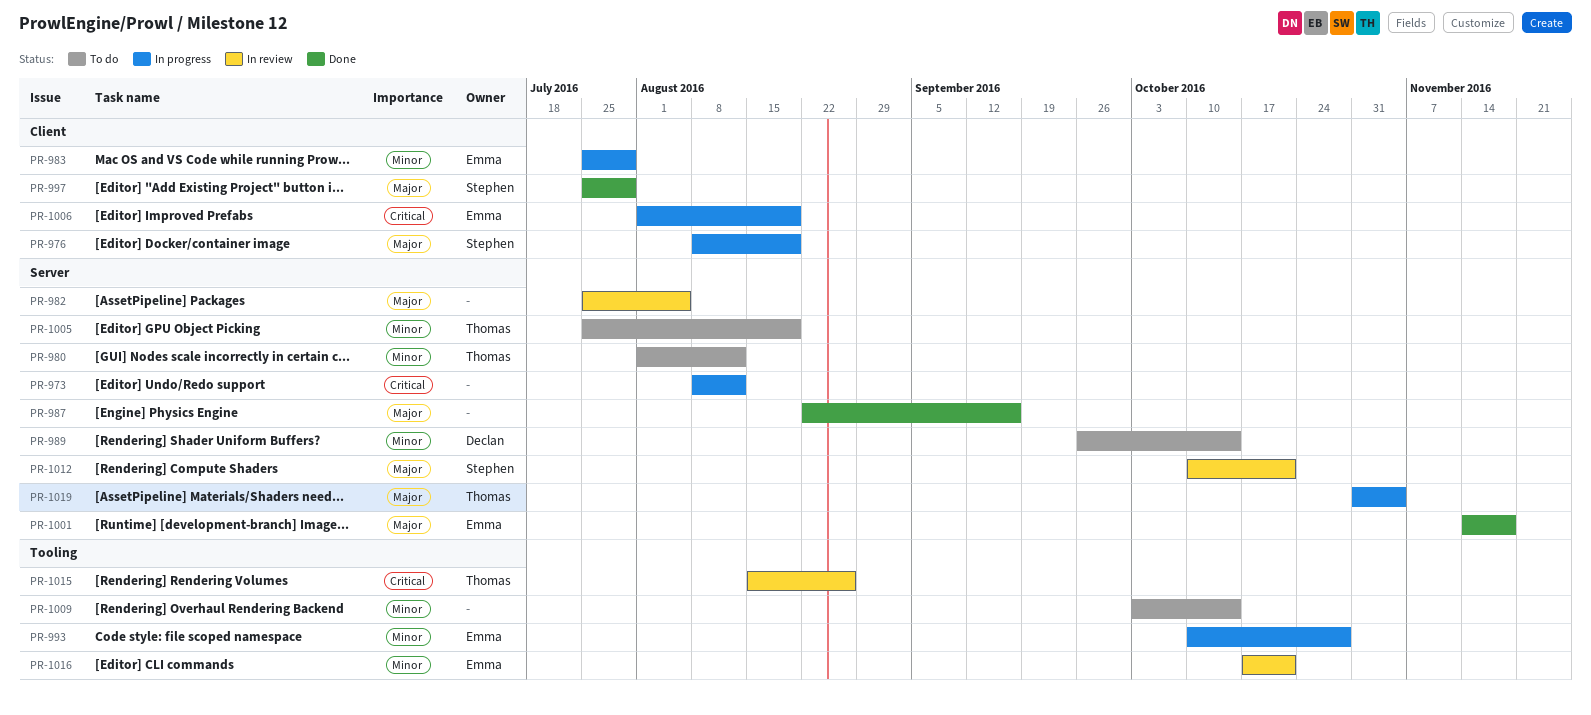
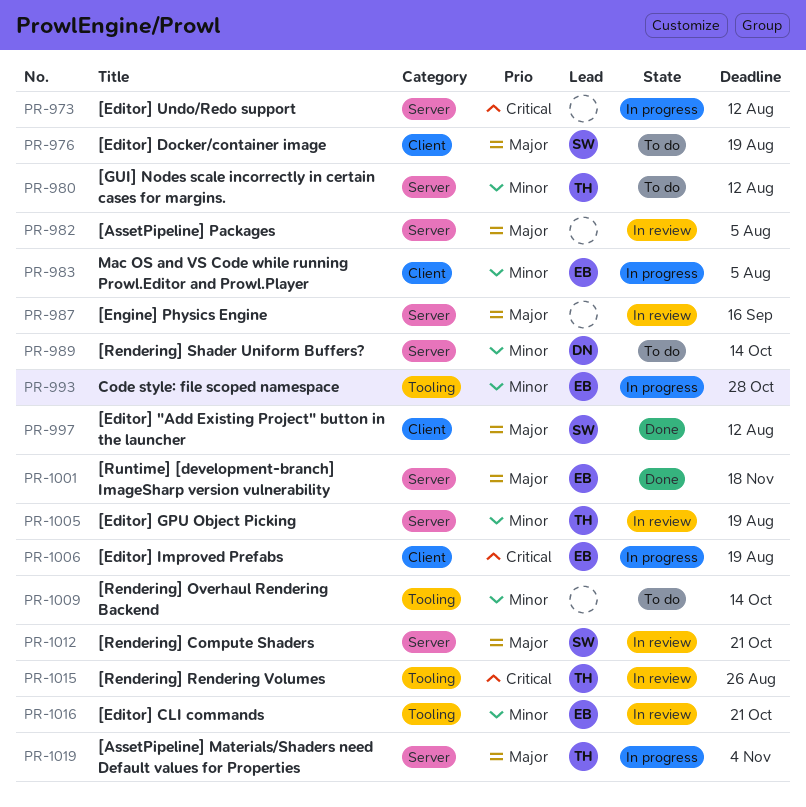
PR-976, status: In progress -> To do
PR-983, due: Jul 29 -> Aug 5
PR-987, status: Done -> In review
PR-997, due: Jul 29 -> Aug 12
PR-1005, status: To do -> In review

